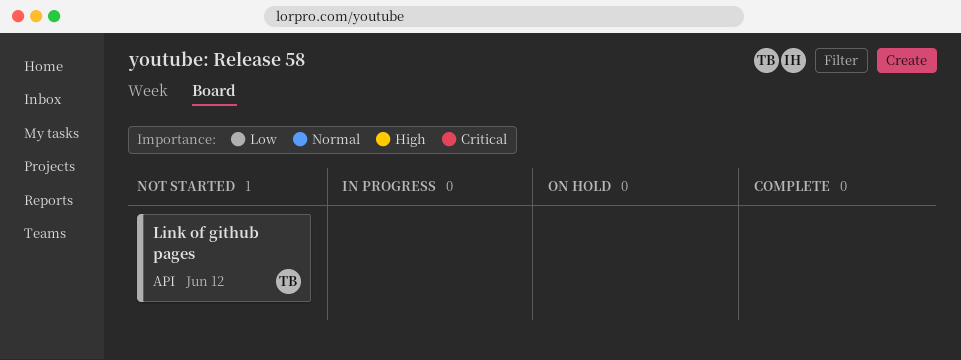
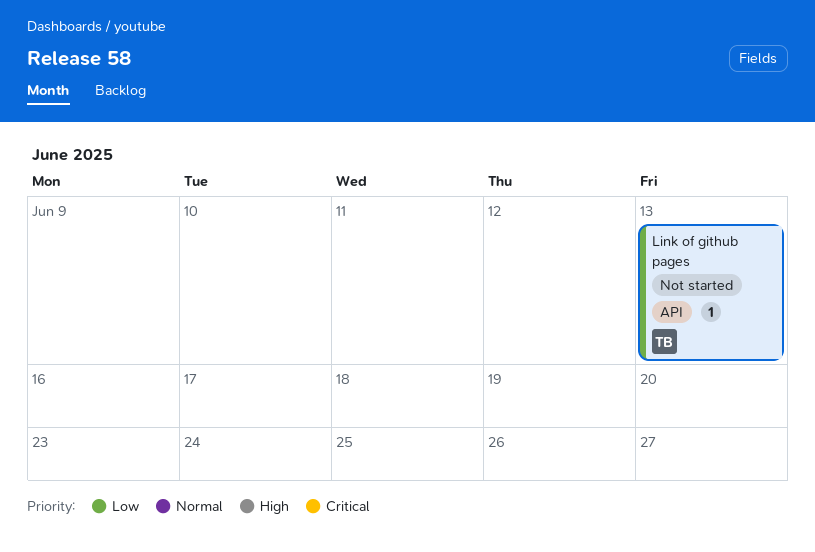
Link of github pages, due: Jun 12 -> Jun 13

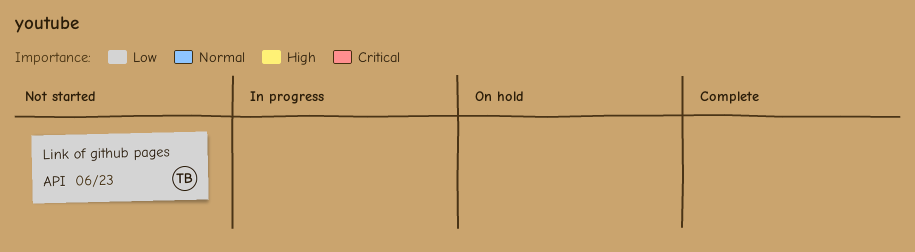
Link of github pages, due: Jun 13 -> Jun 23

